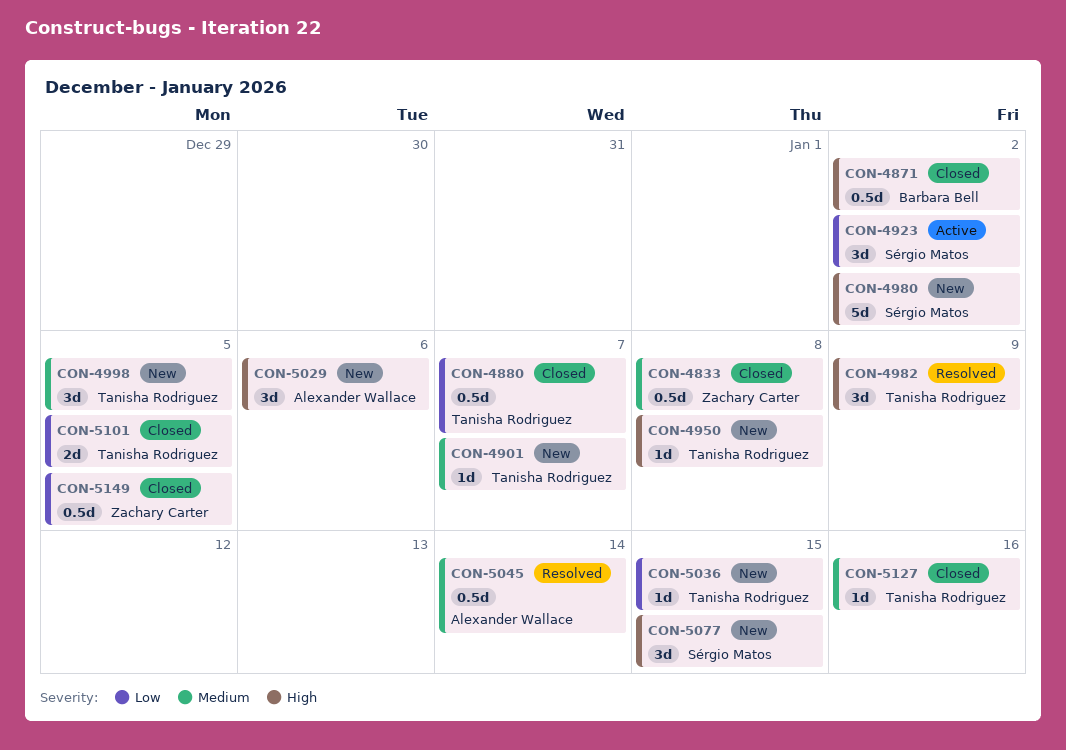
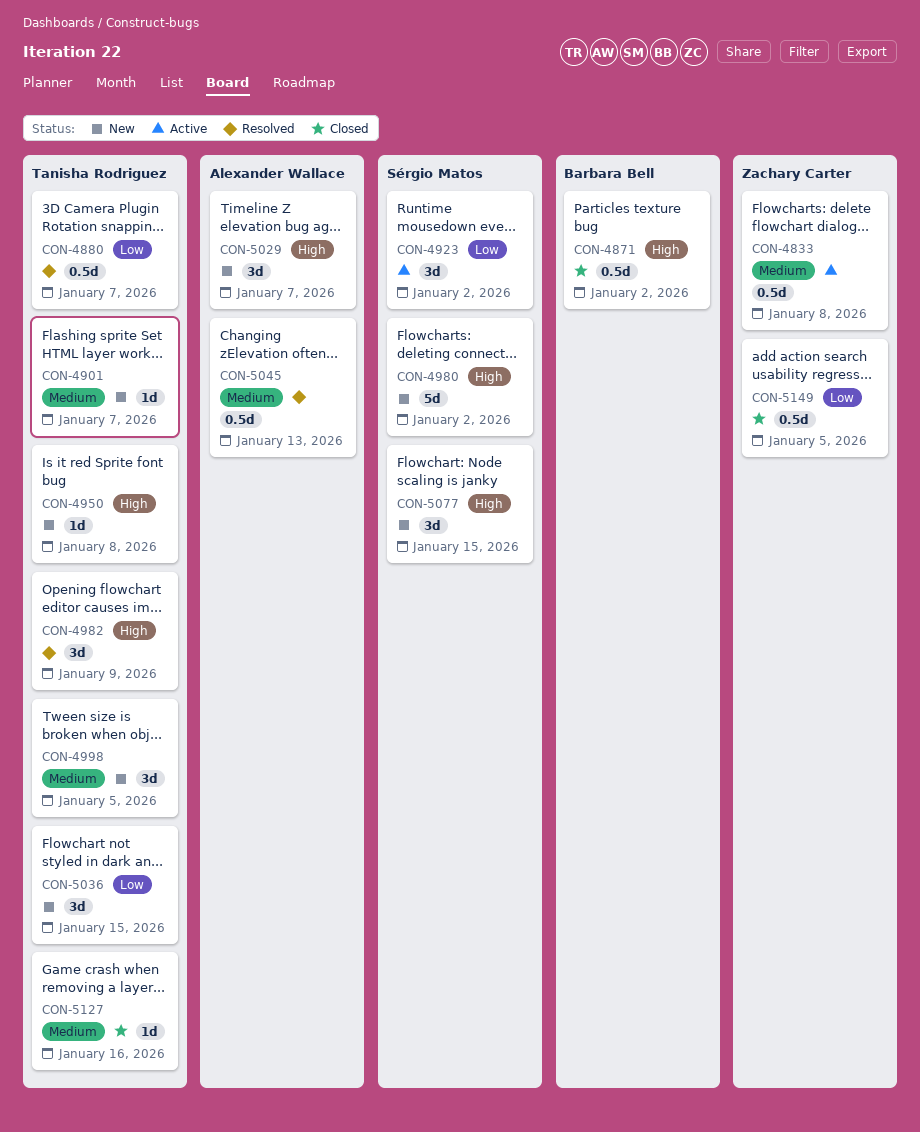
CON-4833, status: Closed -> Active
CON-4880, status: Closed -> Resolved
CON-5029, due: Jan 6 -> Jan 7
CON-5036, estimate: 1d -> 3d
CON-5045, due: Jan 14 -> Jan 13
CON-5101: present -> none

